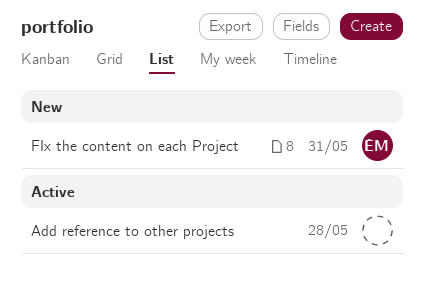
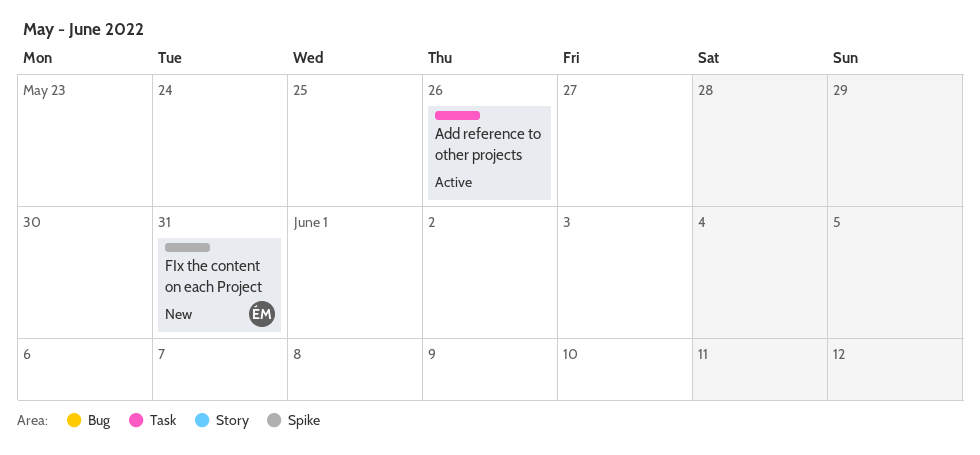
Add reference to other projects, due: May 28 -> May 26

